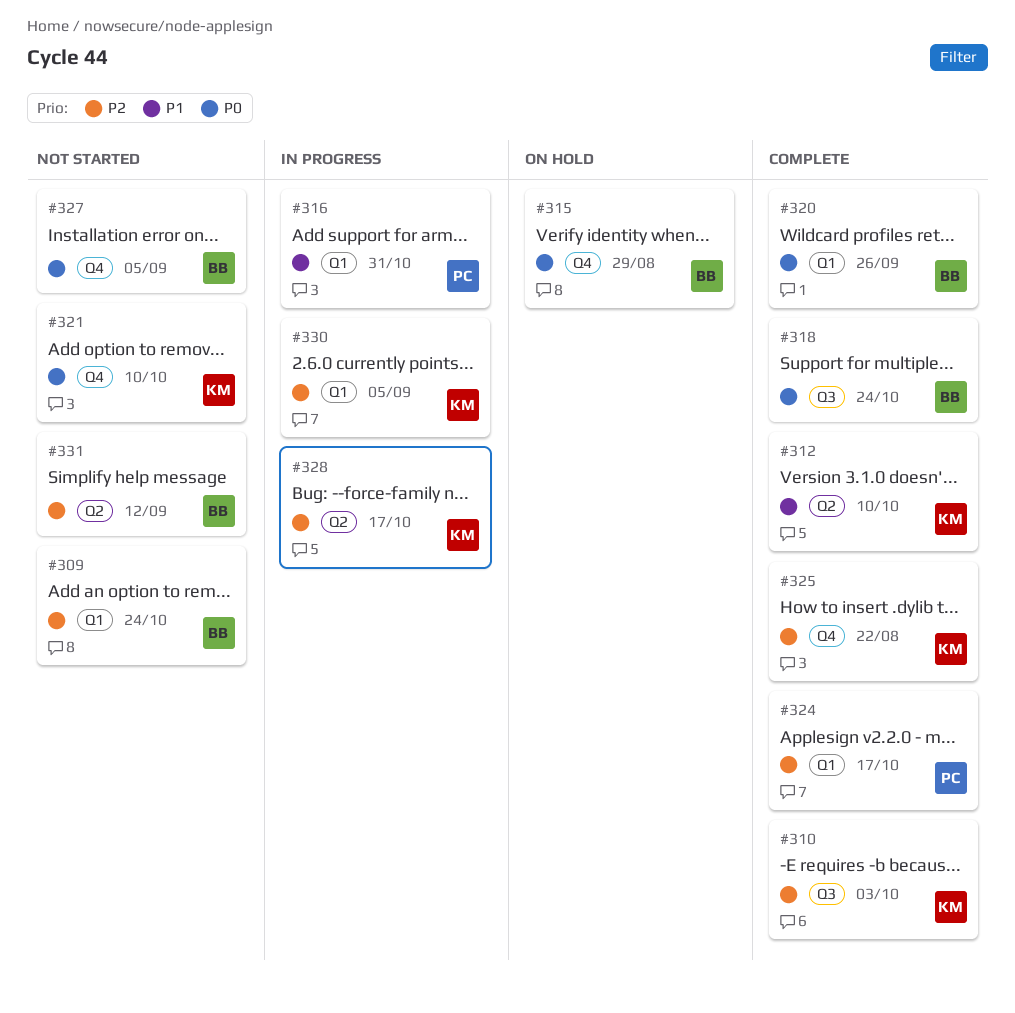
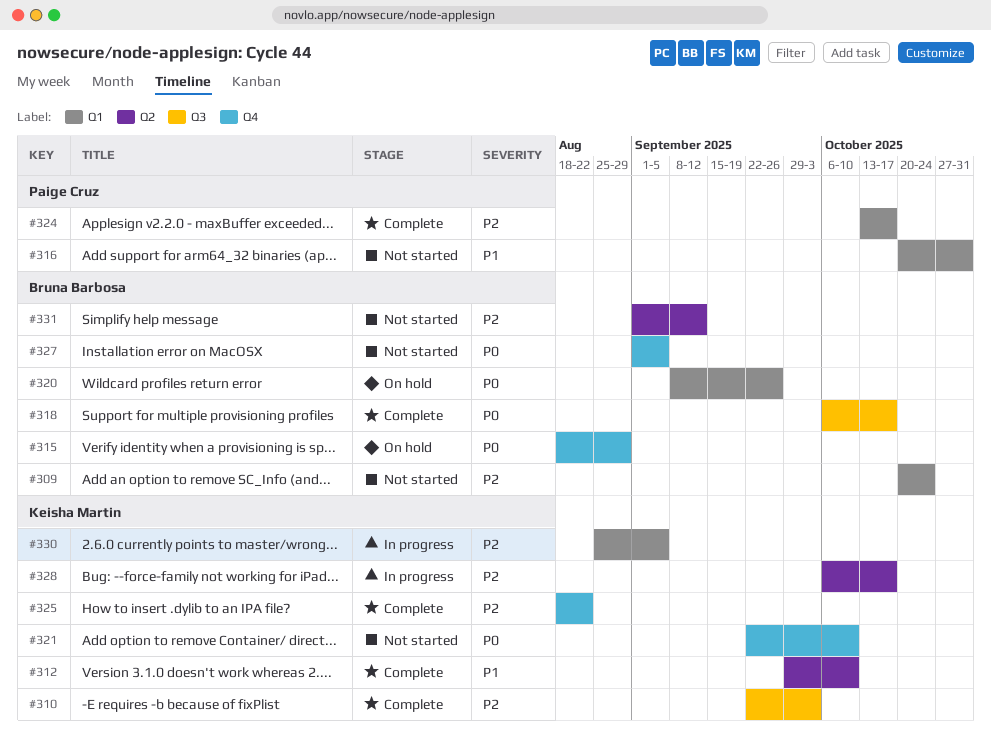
#316, status: In progress -> Not started
#318, due: Oct 24 -> Oct 17
#320, status: Complete -> On hold

